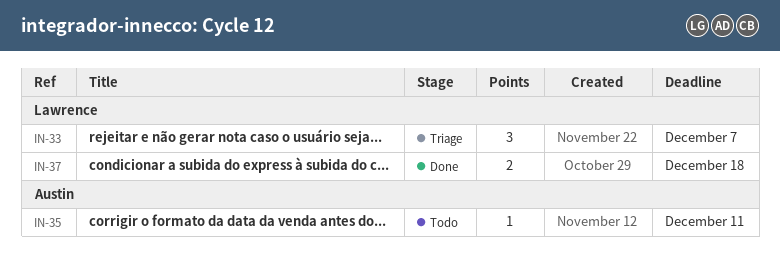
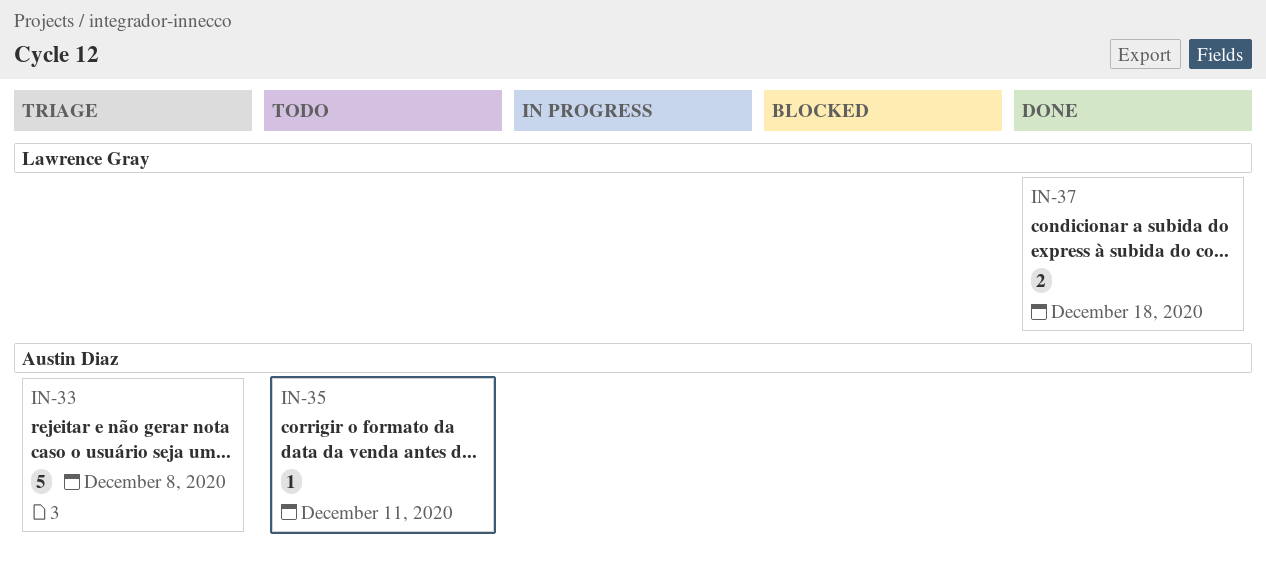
IN-33, owner: Lawrence Gray -> Austin Diaz
IN-33, estimate: 3 -> 5
IN-33, due: Dec 7 -> Dec 8

